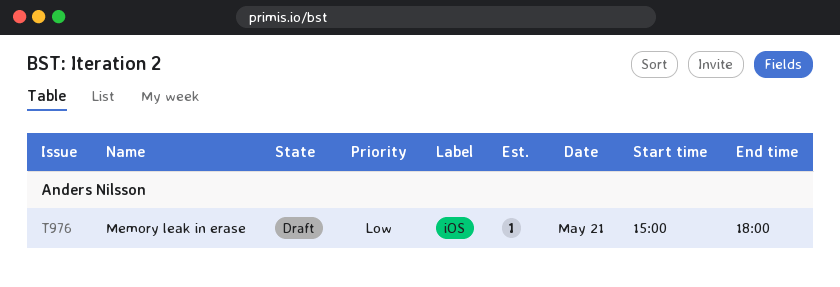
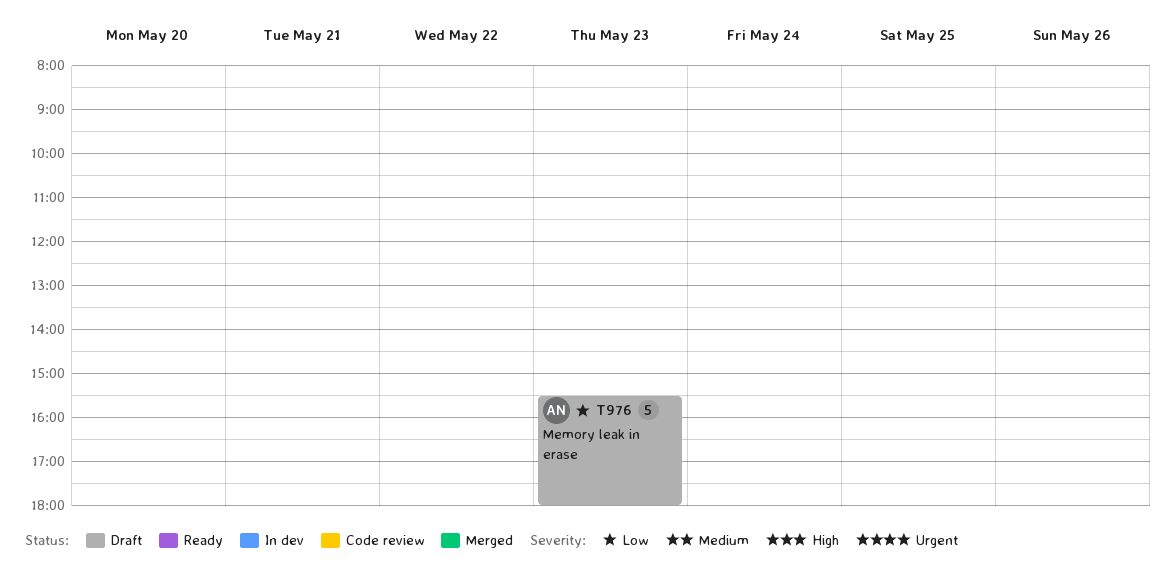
T976, estimate: 1 -> 5
T976, day: May 21 -> May 23
T976, begins: 15:00 -> 15:30

